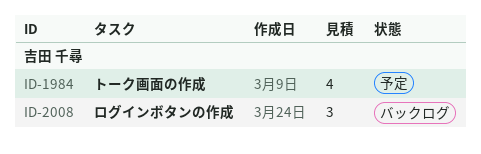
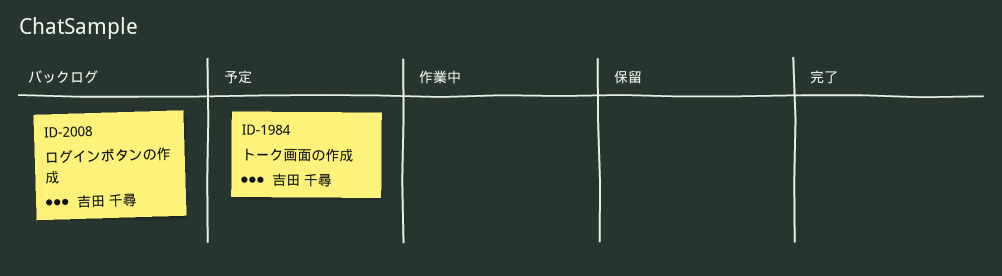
ID-1984, estimate: 4 -> 3

